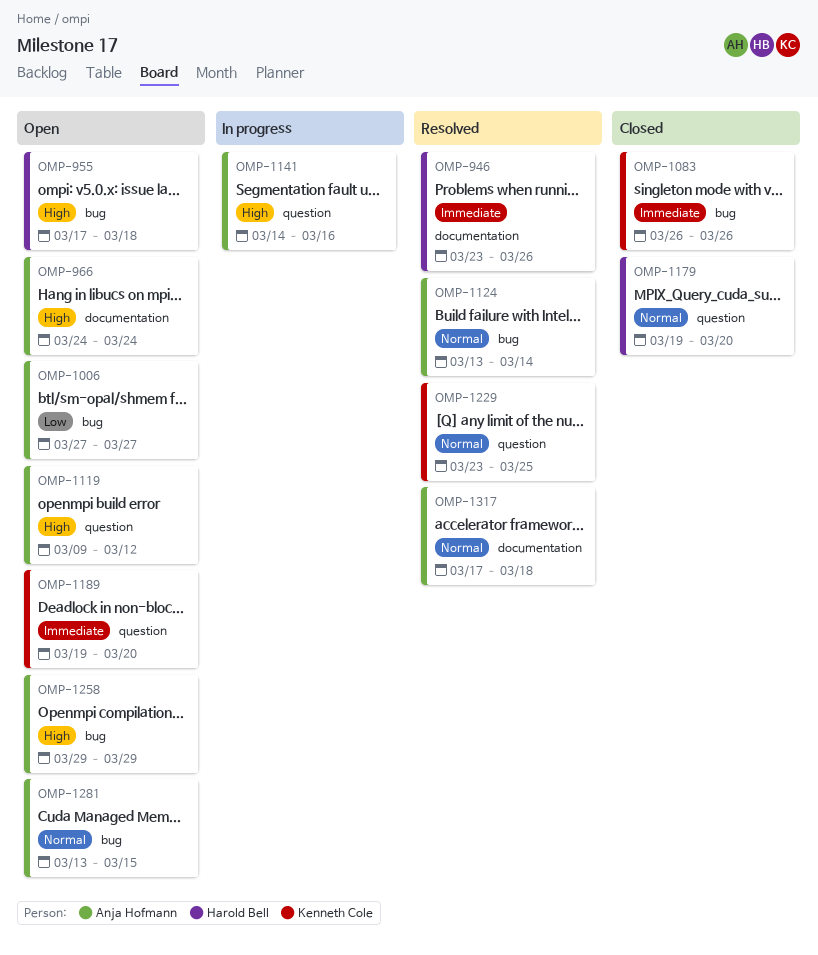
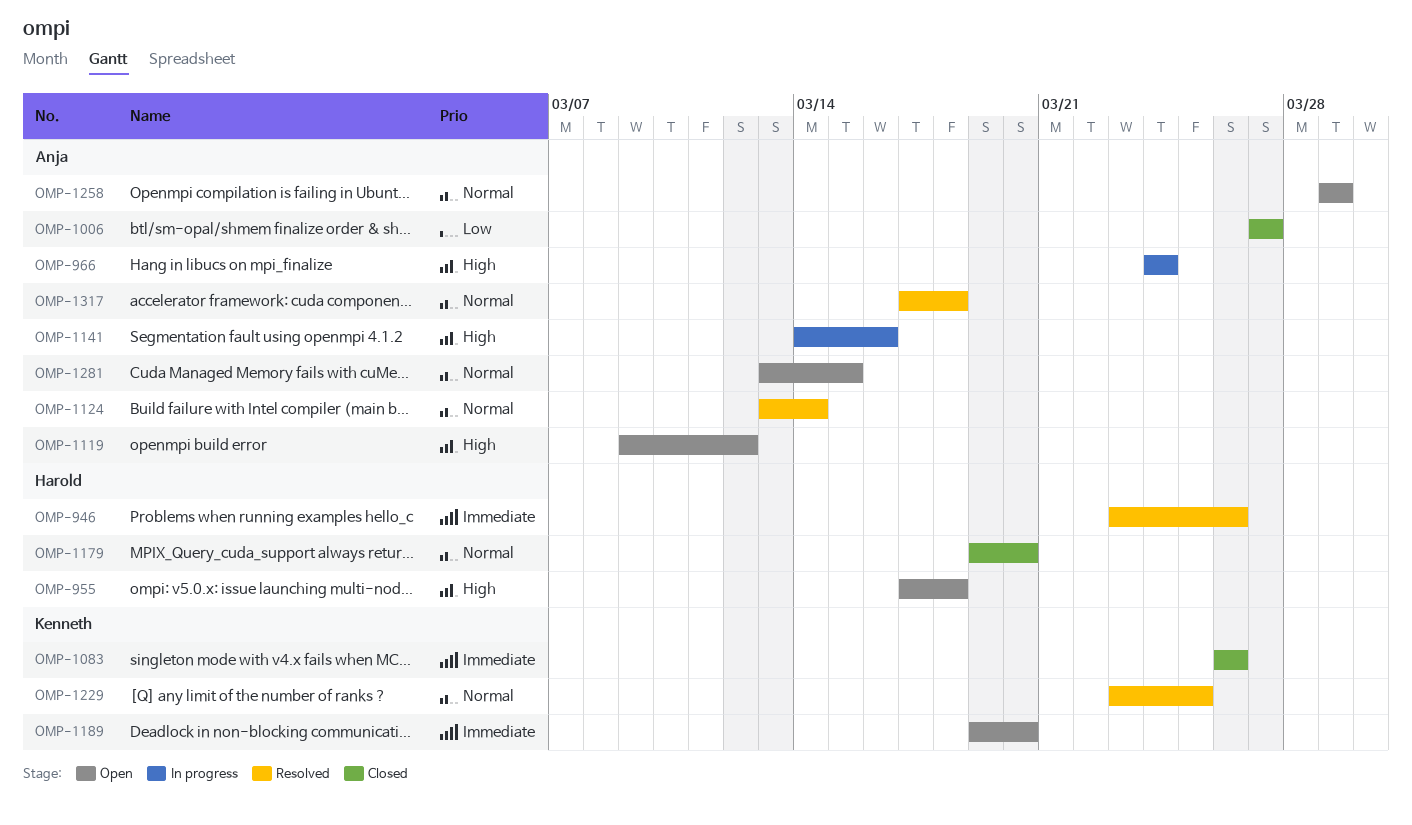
OMP-966, status: Open -> In progress
OMP-1006, status: Open -> Closed
OMP-1258, priority: High -> Normal

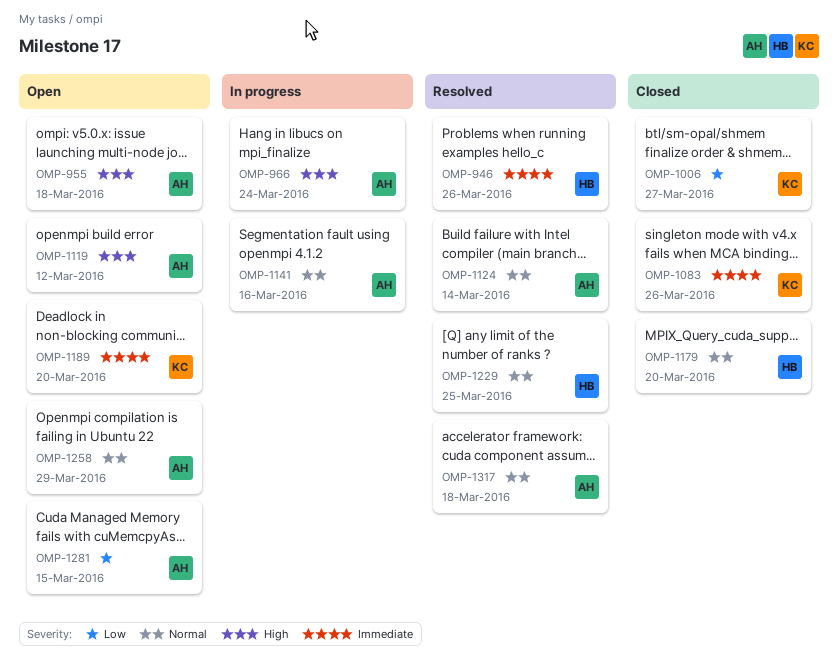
OMP-955, owner: Harold -> Anja
OMP-1006, owner: Anja -> Kenneth
OMP-1141, priority: High -> Normal
OMP-1229, owner: Kenneth -> Harold
OMP-1281, priority: Normal -> Low

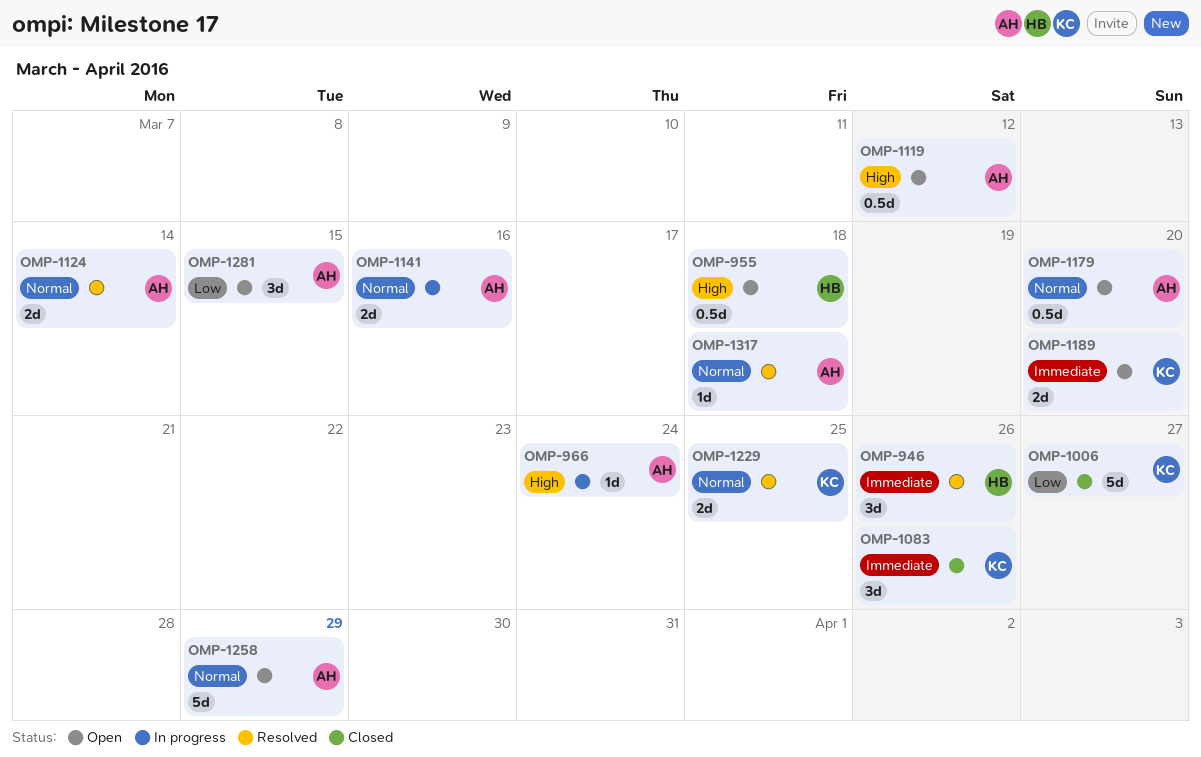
OMP-955, owner: AH -> HB
OMP-1179, status: Closed -> Open
OMP-1179, owner: HB -> AH
OMP-1229, owner: HB -> KC

